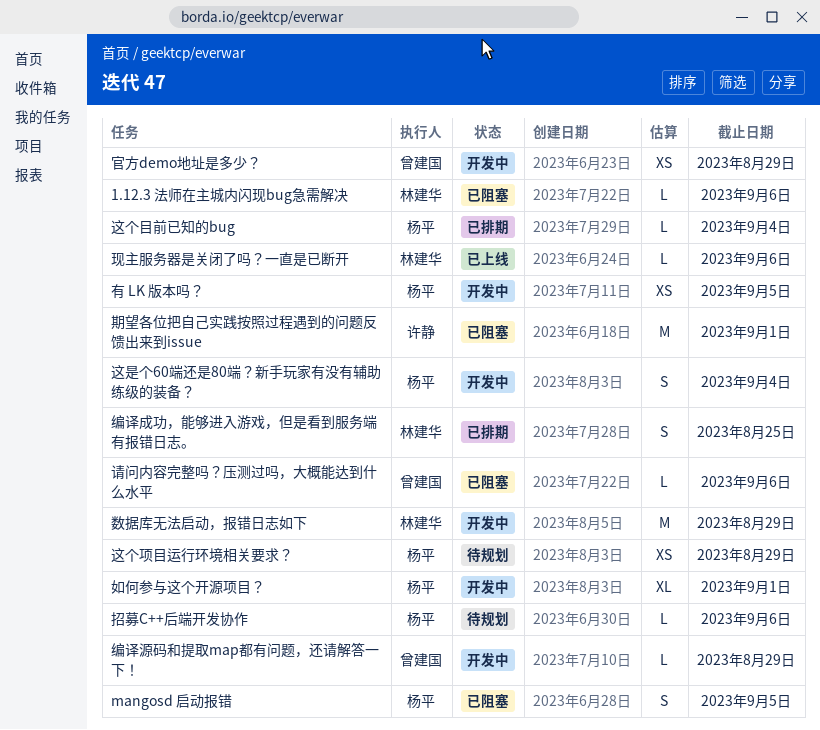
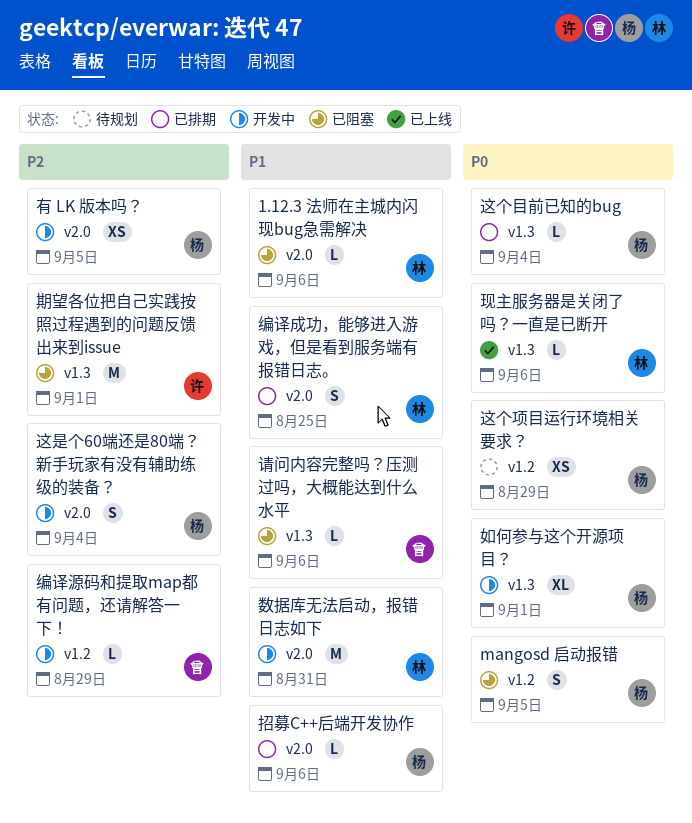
官方demo地址是多少？: present -> none
招募C++后端开发协作, status: 待规划 -> 已排期
数据库无法启动，报错日志如下, due: Aug 29 -> Aug 31

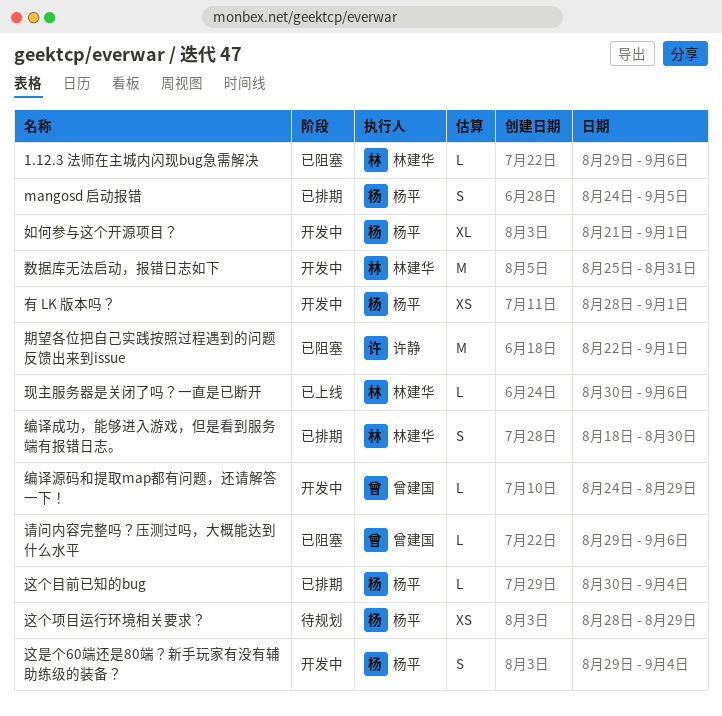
mangosd 启动报错, status: 已阻塞 -> 已排期
招募C++后端开发协作: present -> none
有 LK 版本吗？, due: Sep 5 -> Sep 1
编译成功，能够进入游戏，但是看到服务端有报错日志。, due: Aug 25 -> Aug 30

